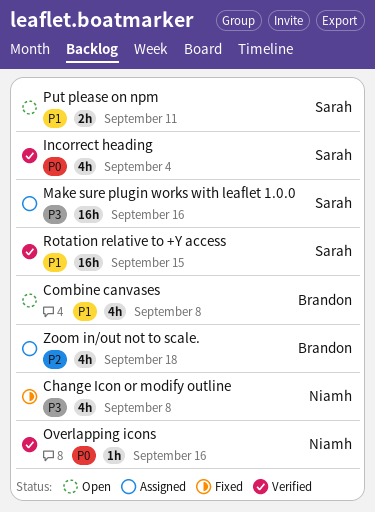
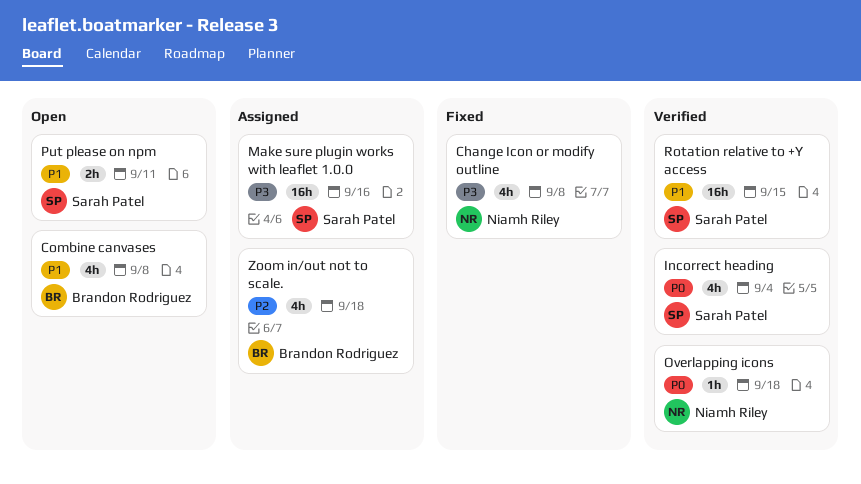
Overlapping icons, due: Sep 16 -> Sep 18

